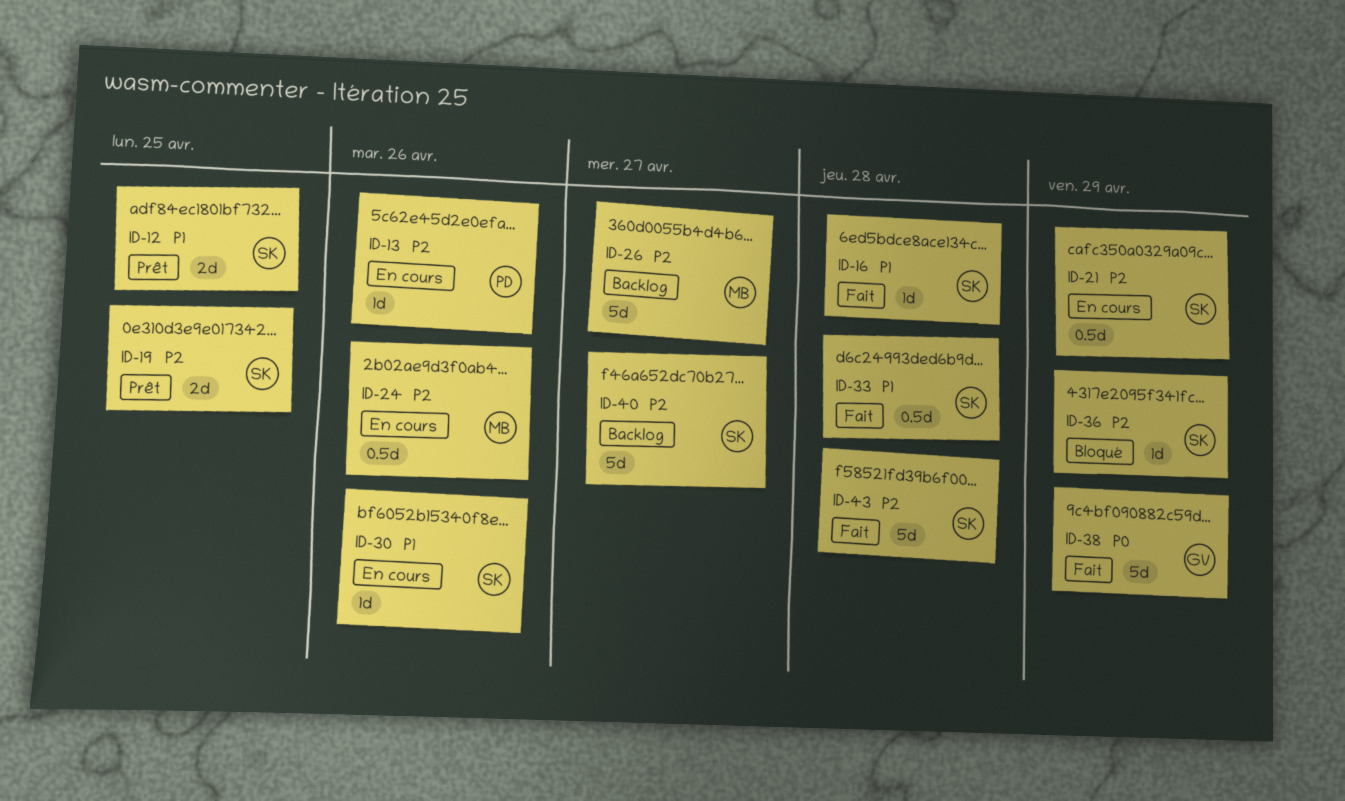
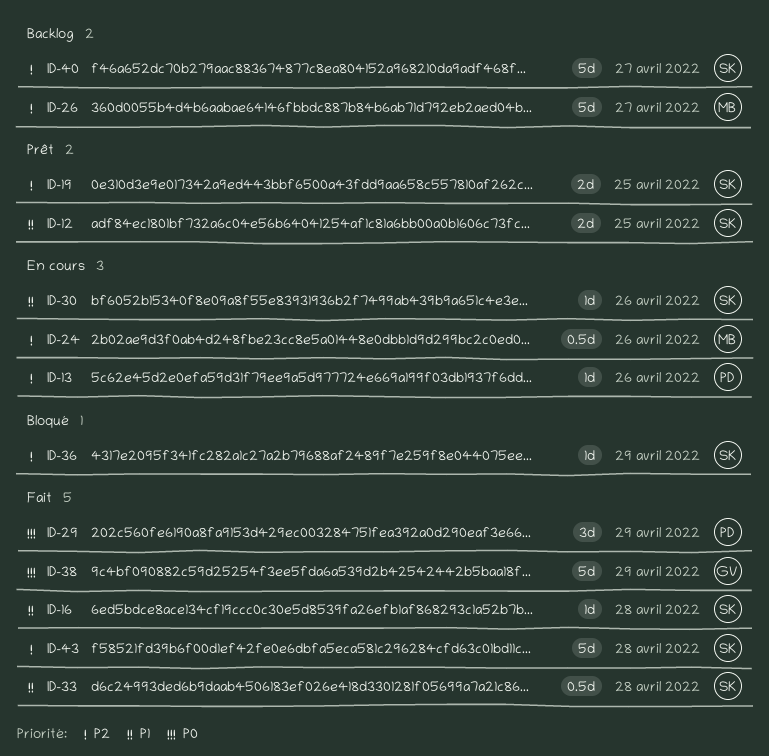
ID-21: present -> none
ID-29: none -> present

